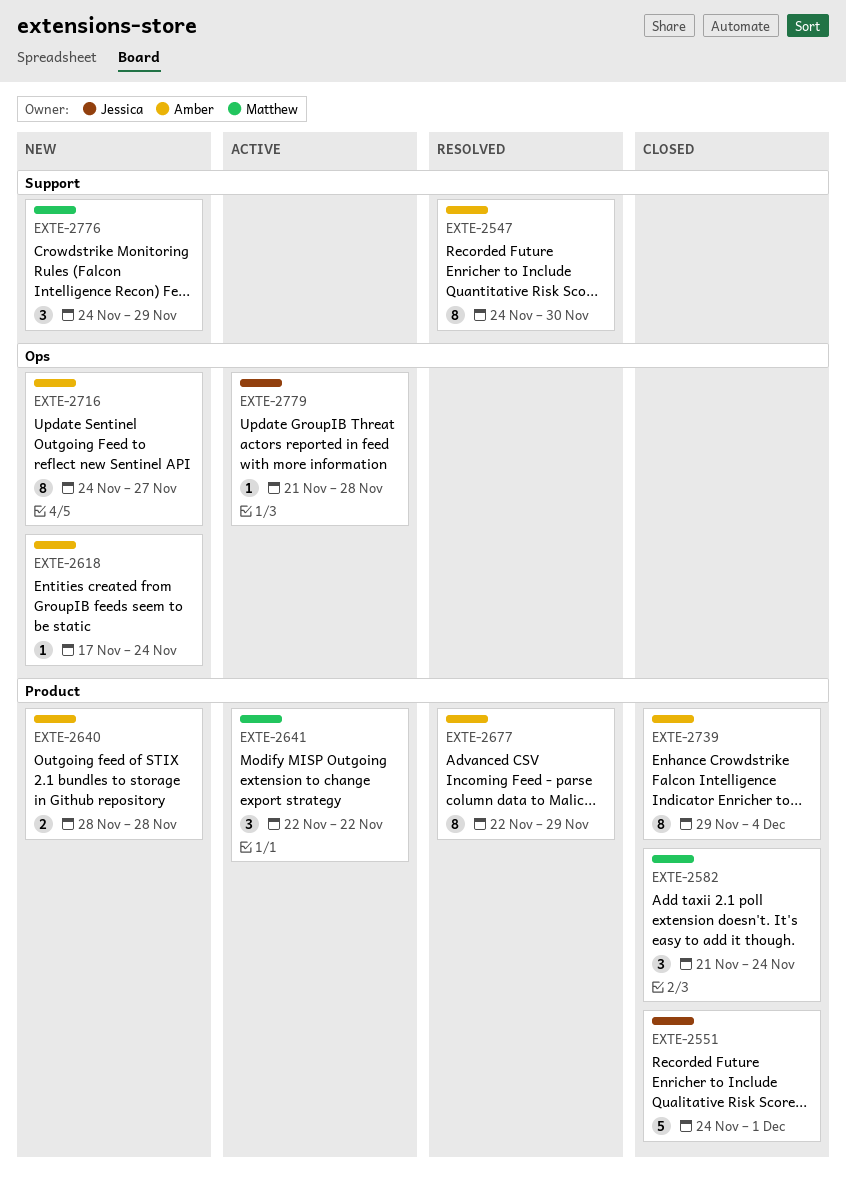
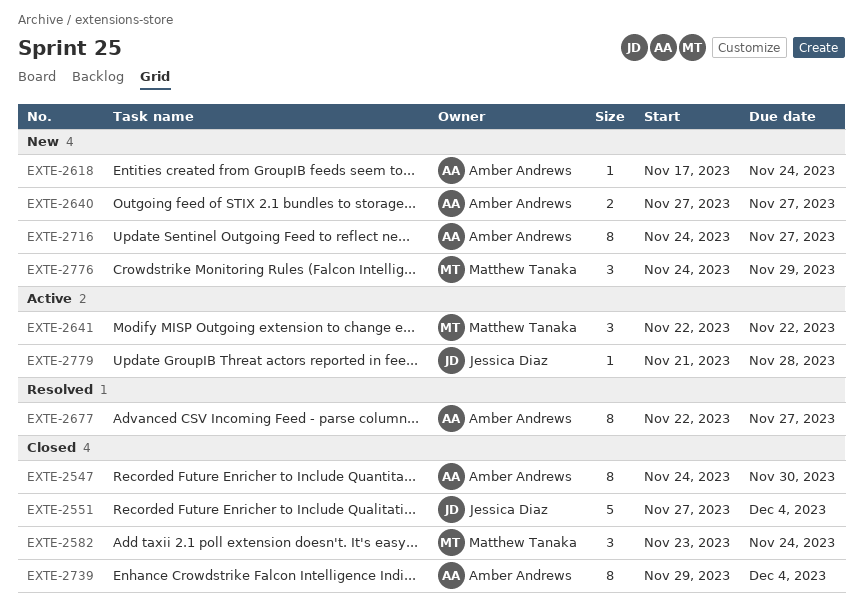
EXTE-2547, status: Resolved -> Closed
EXTE-2551, start: Nov 24 -> Nov 27
EXTE-2551, due: Dec 1 -> Dec 4
EXTE-2582, start: Nov 21 -> Nov 23
EXTE-2640, start: Nov 28 -> Nov 27
EXTE-2640, due: Nov 28 -> Nov 27
EXTE-2677, due: Nov 29 -> Nov 27

